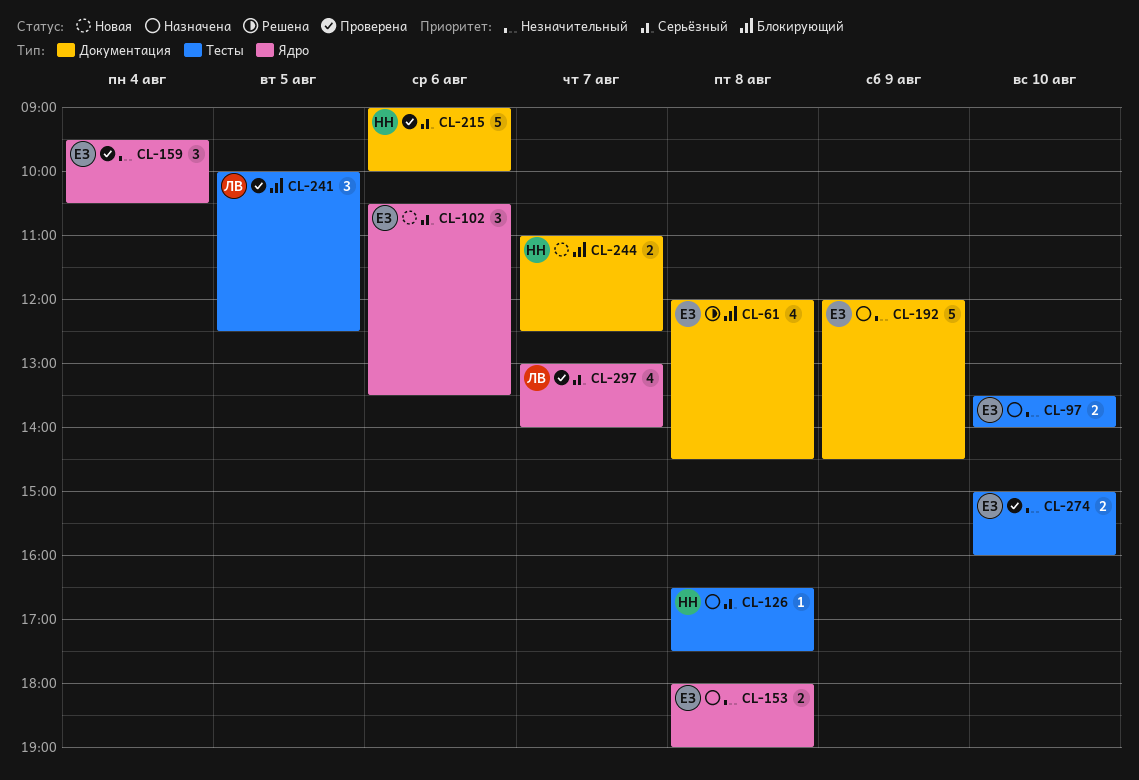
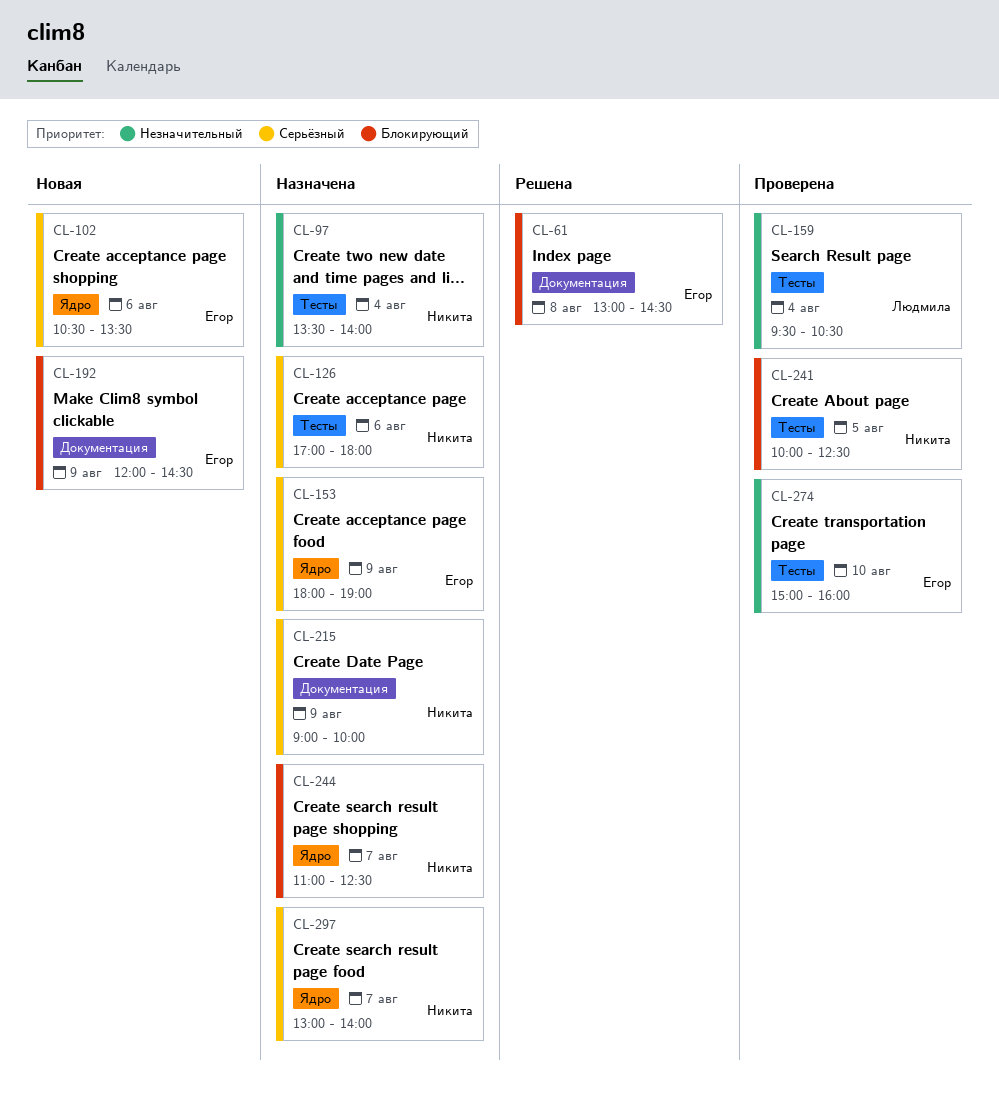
CL-61, begins: 12:00 -> 13:00
CL-97, owner: Егор -> Никита
CL-97, day: Aug 10 -> Aug 4
CL-126, day: Aug 8 -> Aug 6
CL-126, begins: 16:30 -> 17:00
CL-126, ends: 17:30 -> 18:00
CL-153, priority: Незначительный -> Серьёзный
CL-153, day: Aug 8 -> Aug 9
CL-159, owner: Егор -> Людмила
CL-159, label: Ядро -> Тесты
CL-192, status: Назначена -> Новая
CL-192, priority: Незначительный -> Блокирующий
CL-215, status: Проверена -> Назначена
CL-215, day: Aug 6 -> Aug 9
CL-241, owner: Людмила -> Никита
CL-244, status: Новая -> Назначена
CL-244, label: Документация -> Ядро
CL-297, status: Проверена -> Назначена
CL-297, owner: Людмила -> Никита

